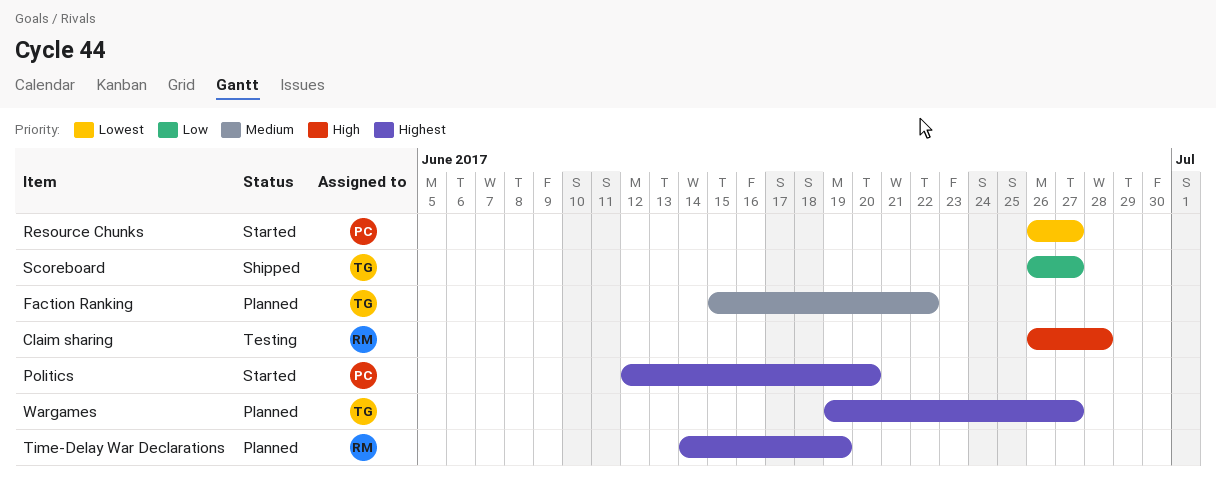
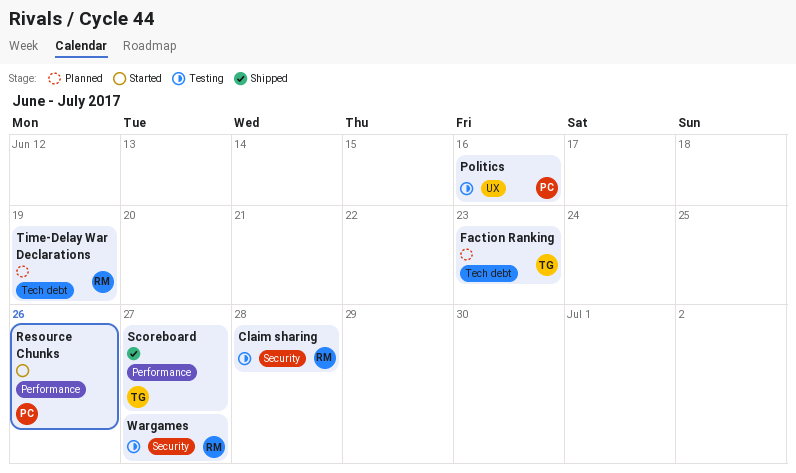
Faction Ranking, due: Jun 22 -> Jun 23
Politics, status: Started -> Testing
Politics, due: Jun 20 -> Jun 16
Resource Chunks, due: Jun 27 -> Jun 26
Wargames, status: Planned -> Testing
Wargames, owner: TG -> RM

